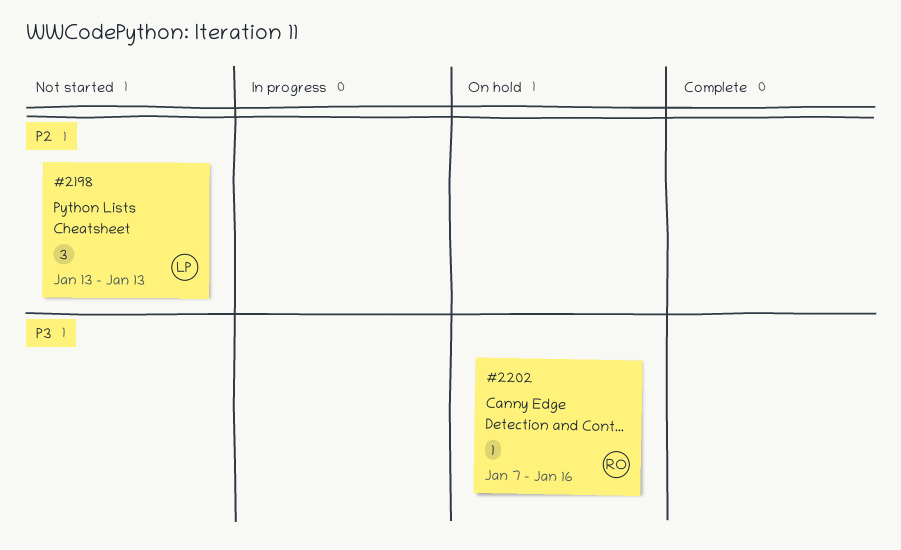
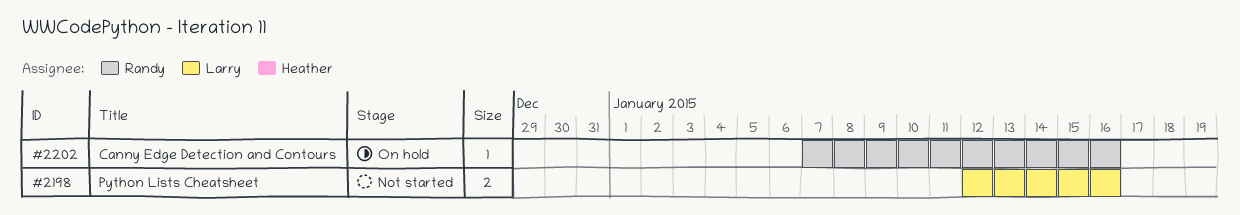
#2198, estimate: 3 -> 2
#2198, start: Jan 13 -> Jan 12
#2198, due: Jan 13 -> Jan 16

